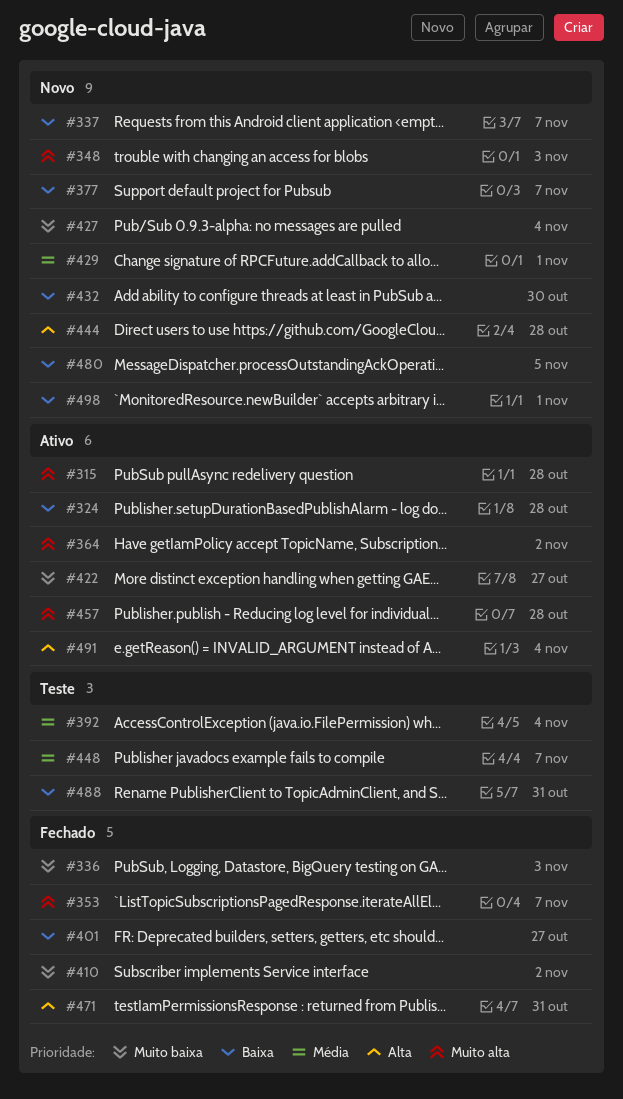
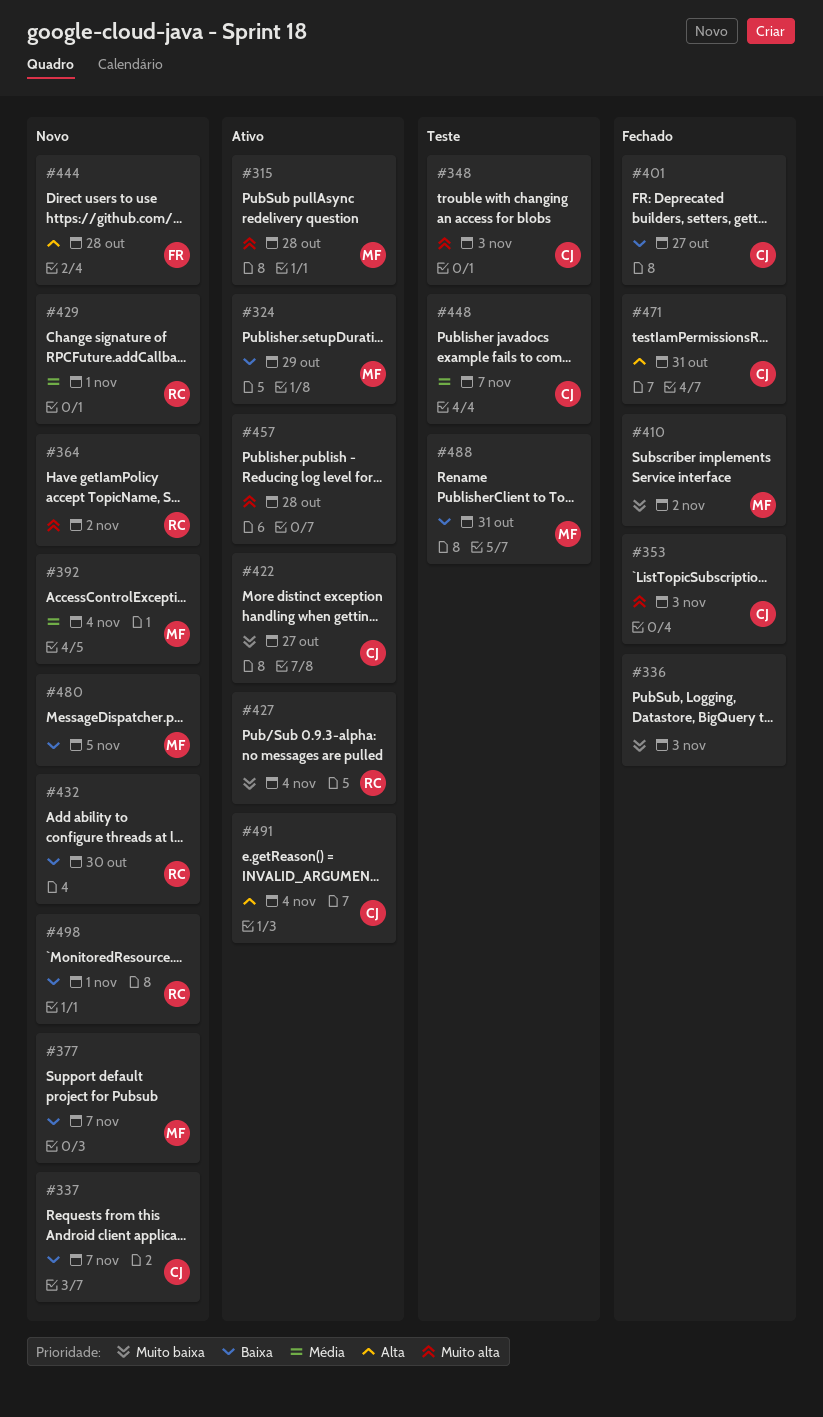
#324, due: Oct 28 -> Oct 29
#348, status: Novo -> Teste
#353, due: Nov 7 -> Nov 3
#364, status: Ativo -> Novo
#392, status: Teste -> Novo
#427, status: Novo -> Ativo

